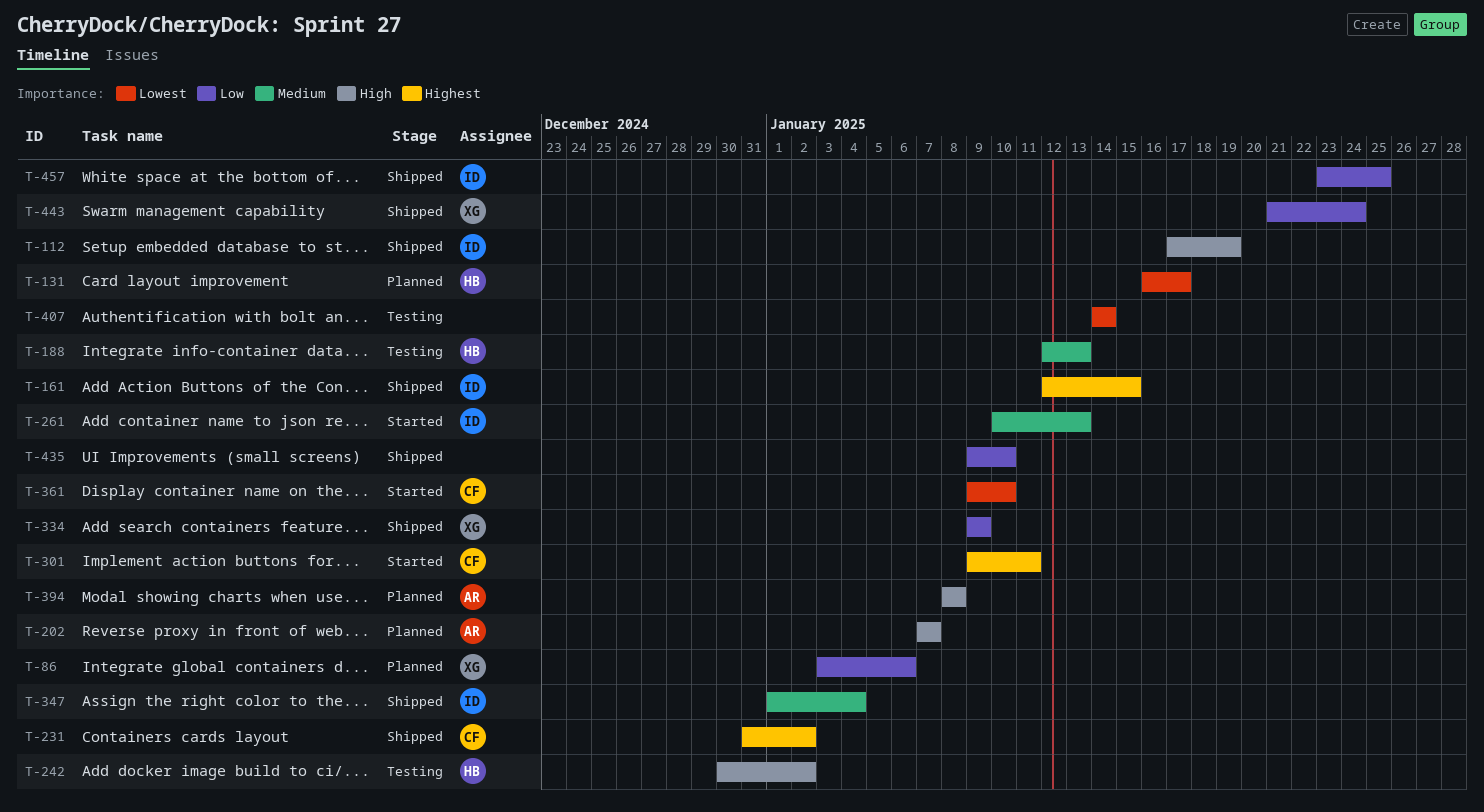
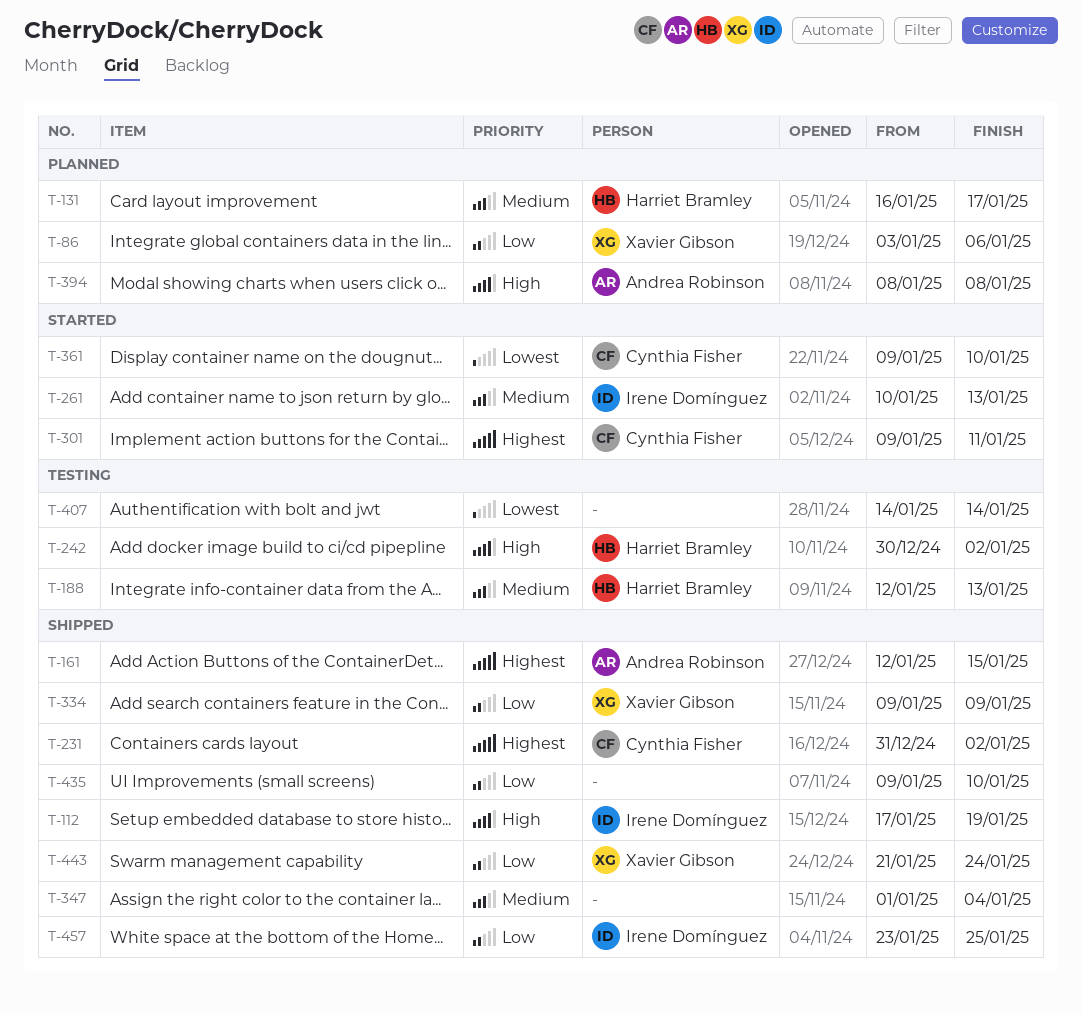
T-131, priority: Lowest -> Medium
T-161, owner: Irene Domínguez -> Andrea Robinson
T-202: present -> none
T-347, owner: Irene Domínguez -> none

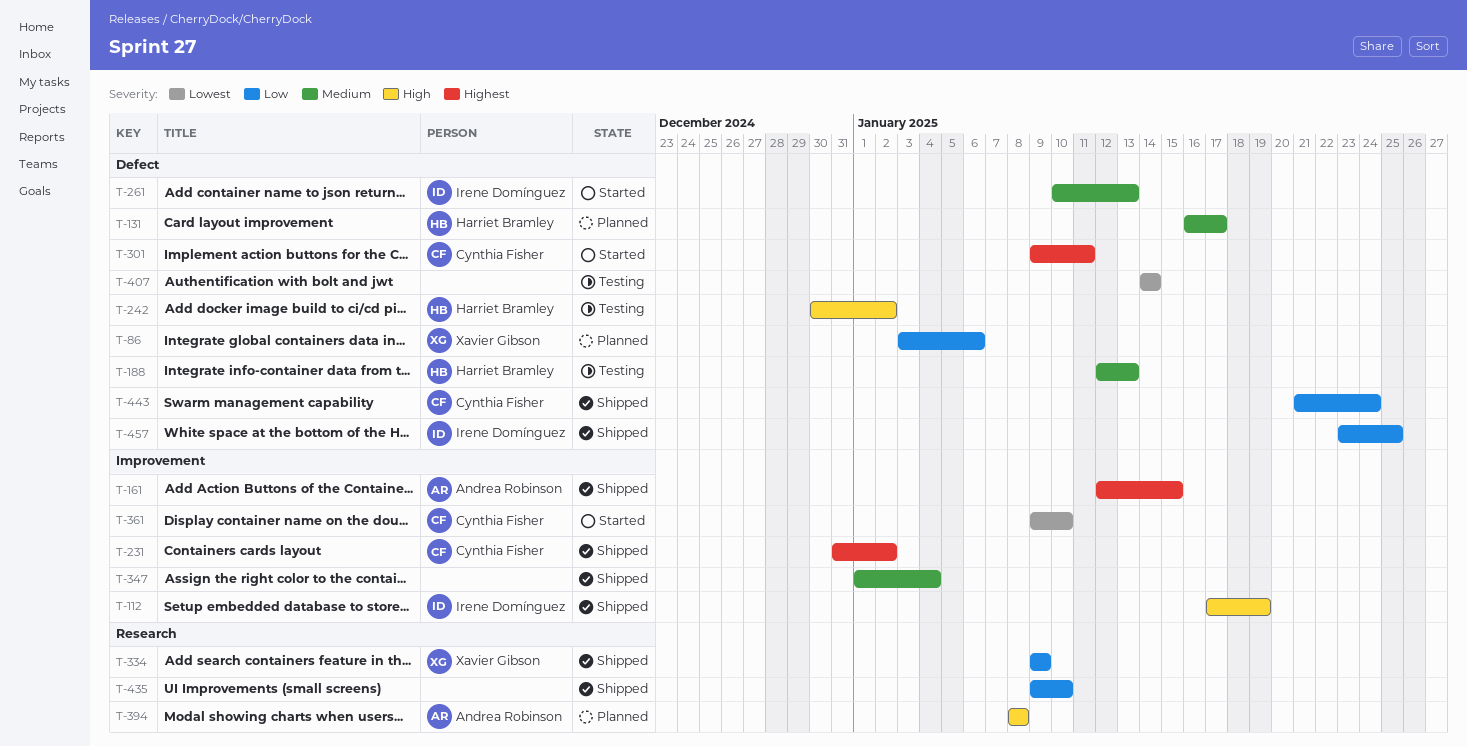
T-443, owner: Xavier Gibson -> Cynthia Fisher

